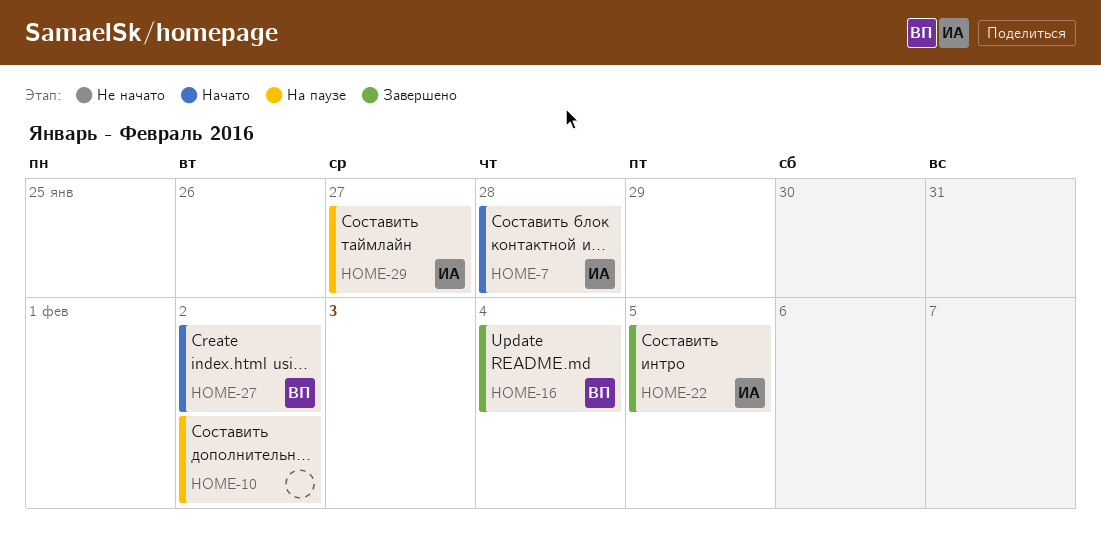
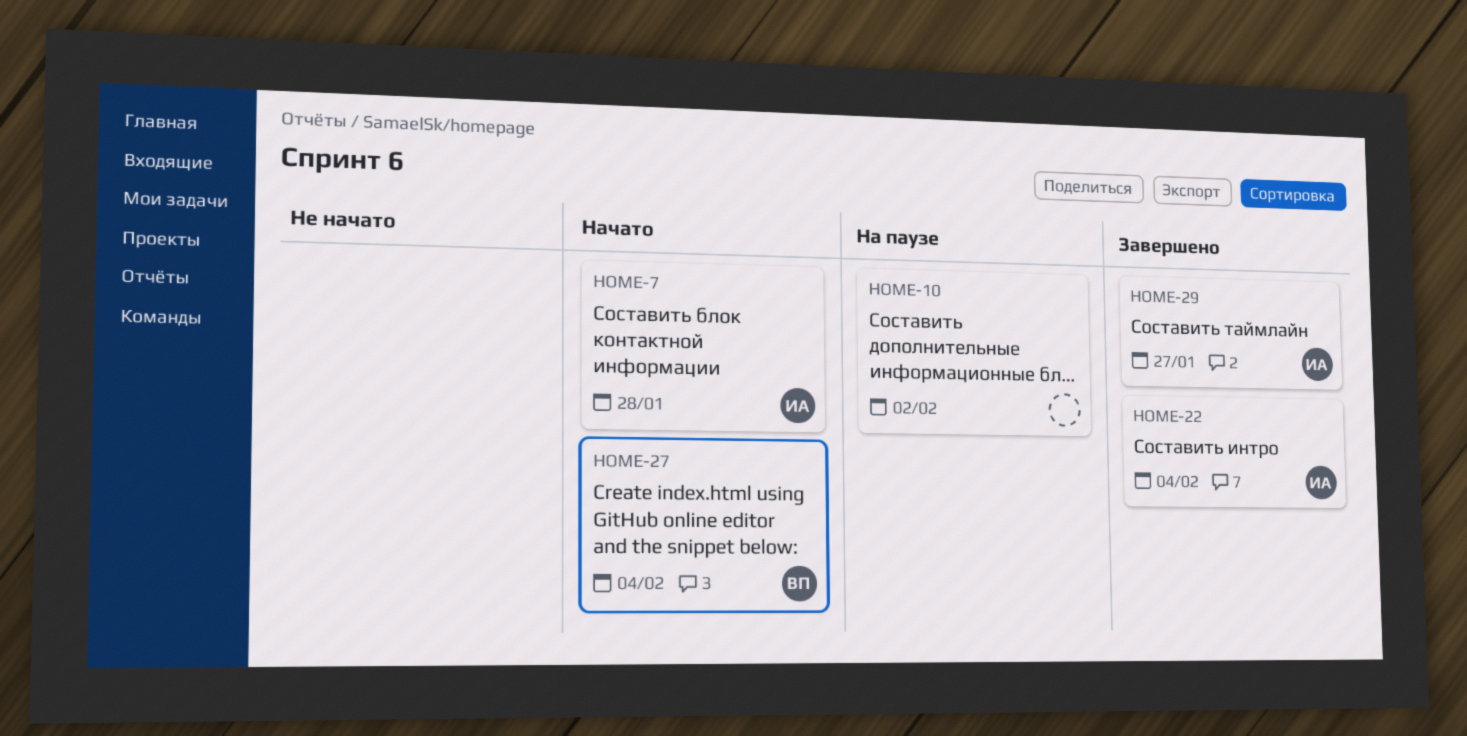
HOME-16: present -> none
HOME-22, due: Feb 5 -> Feb 4
HOME-27, due: Feb 2 -> Feb 4
HOME-29, status: На паузе -> Завершено

